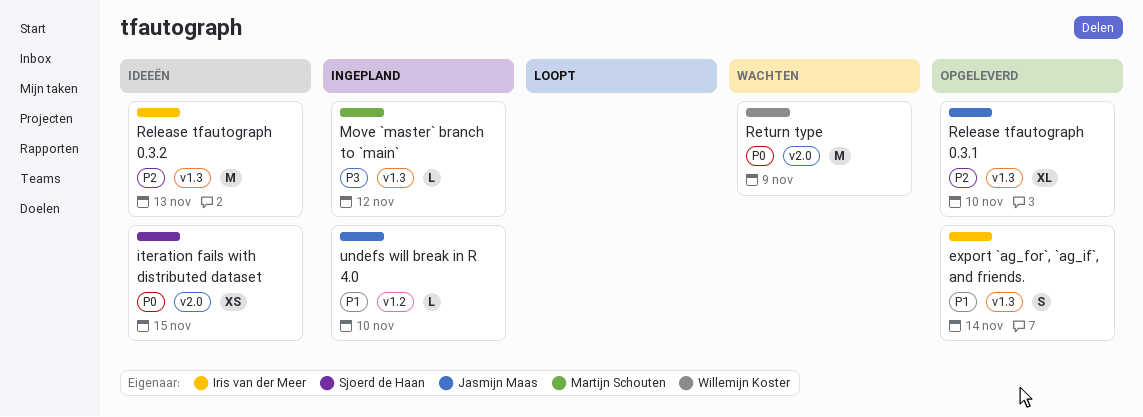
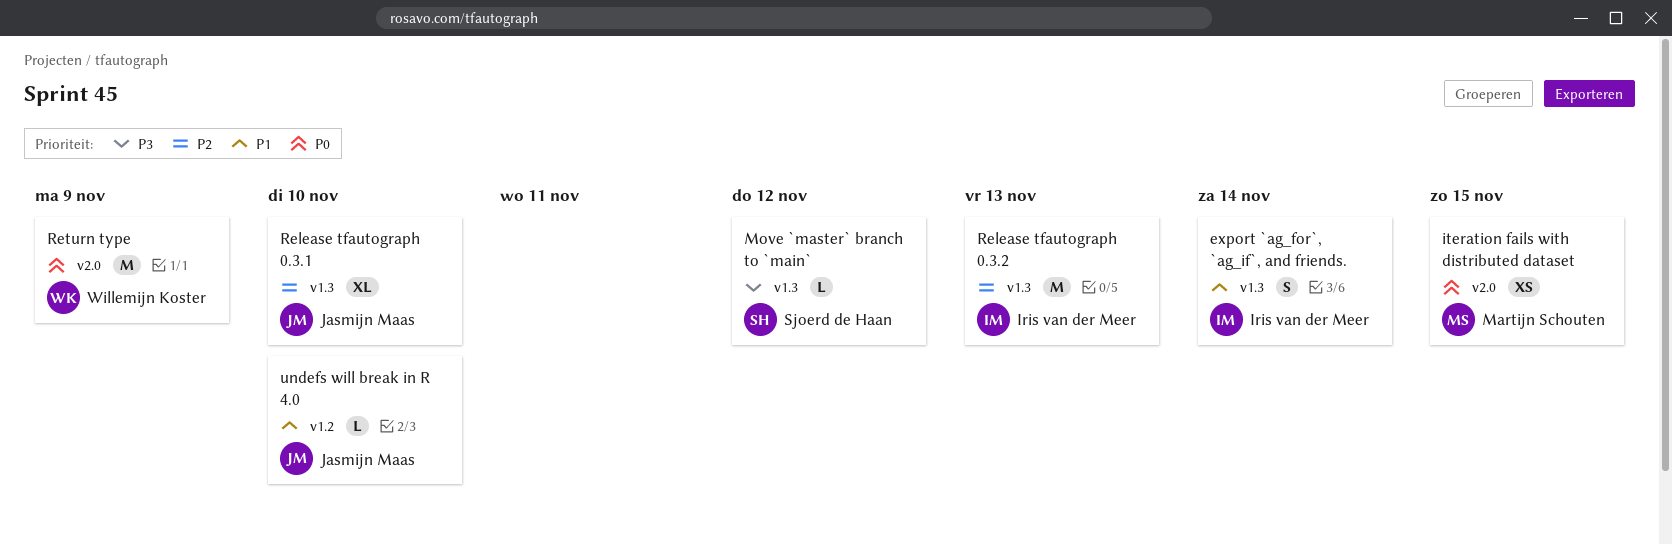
iteration fails with distributed dataset, owner: Sjoerd de Haan -> Martijn Schouten
Move `master` branch to `main`, owner: Martijn Schouten -> Sjoerd de Haan

